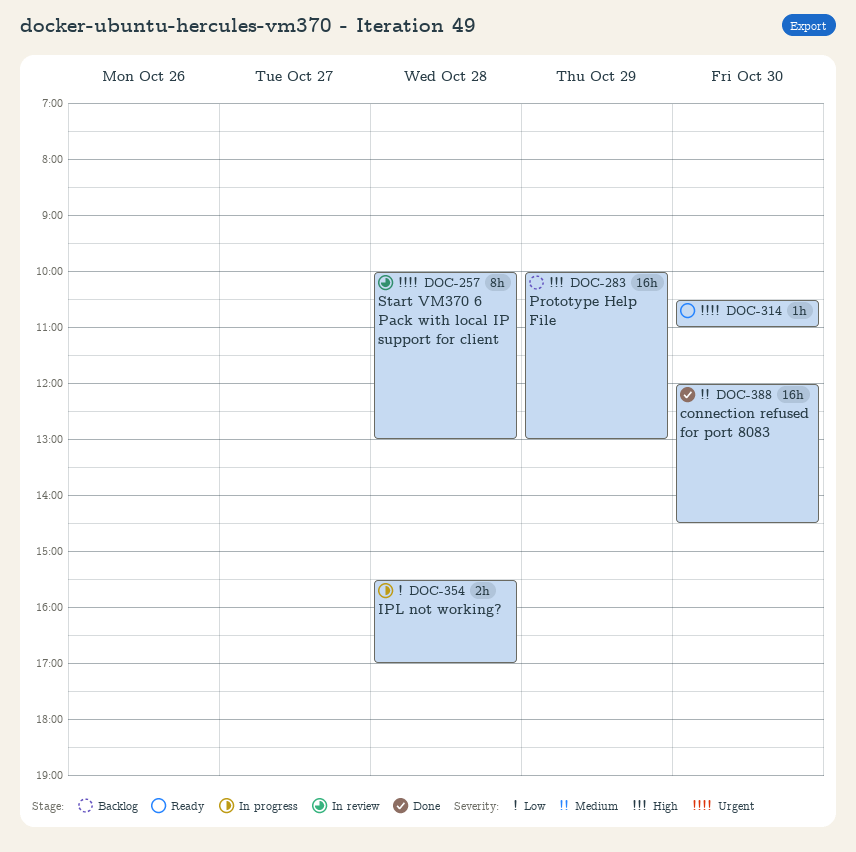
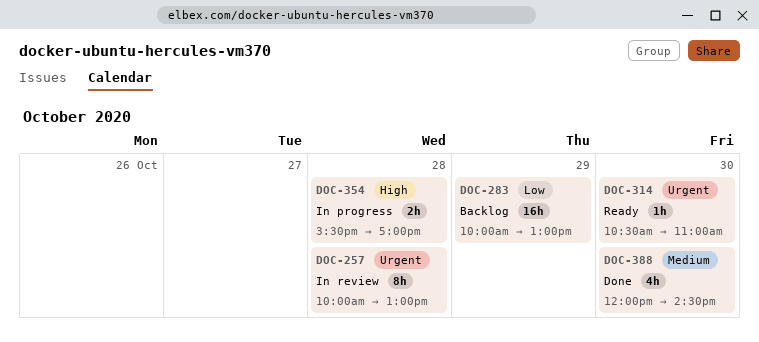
DOC-283, priority: High -> Low
DOC-354, priority: Low -> High
DOC-388, estimate: 16h -> 4h

